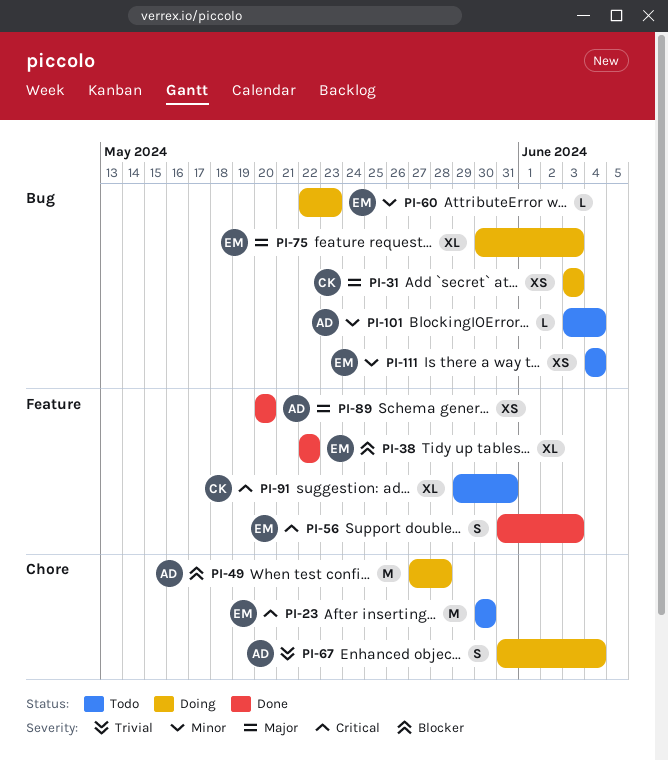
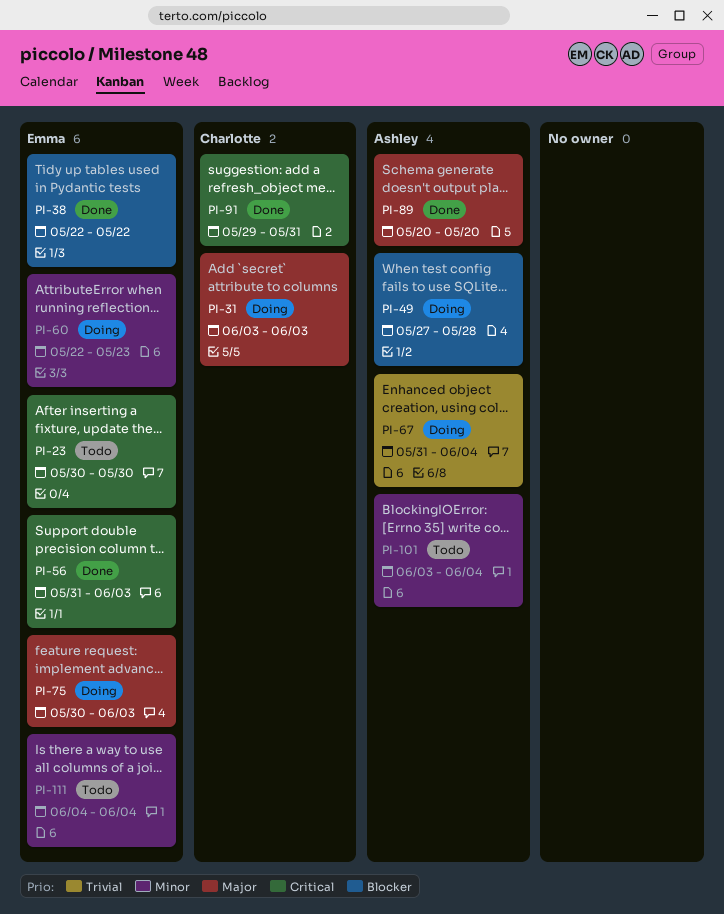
PI-91, status: Todo -> Done

